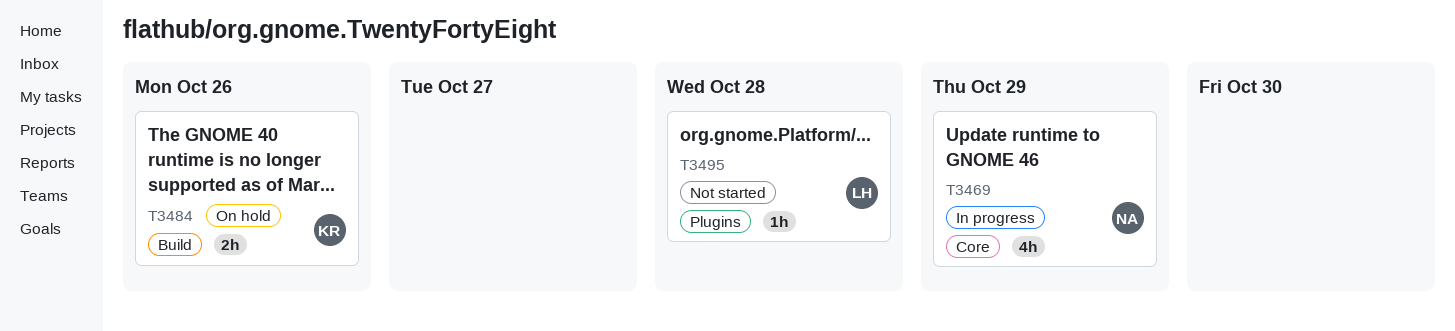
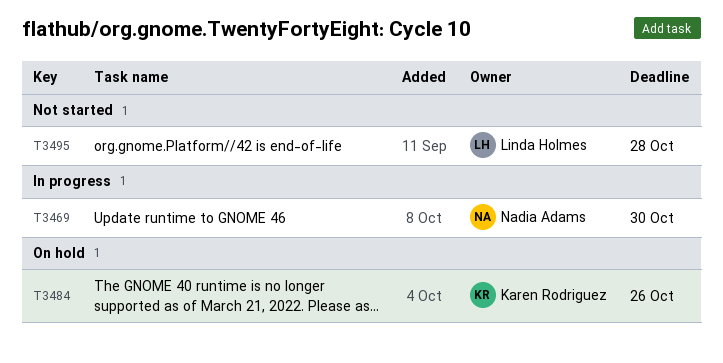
T3469, due: Oct 29 -> Oct 30

